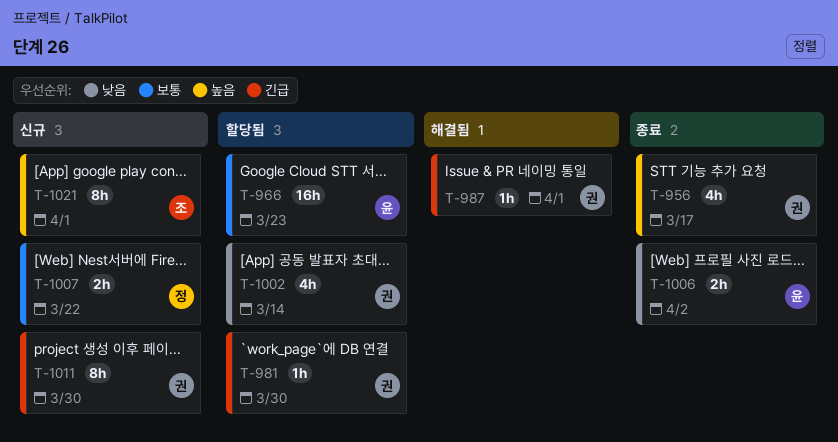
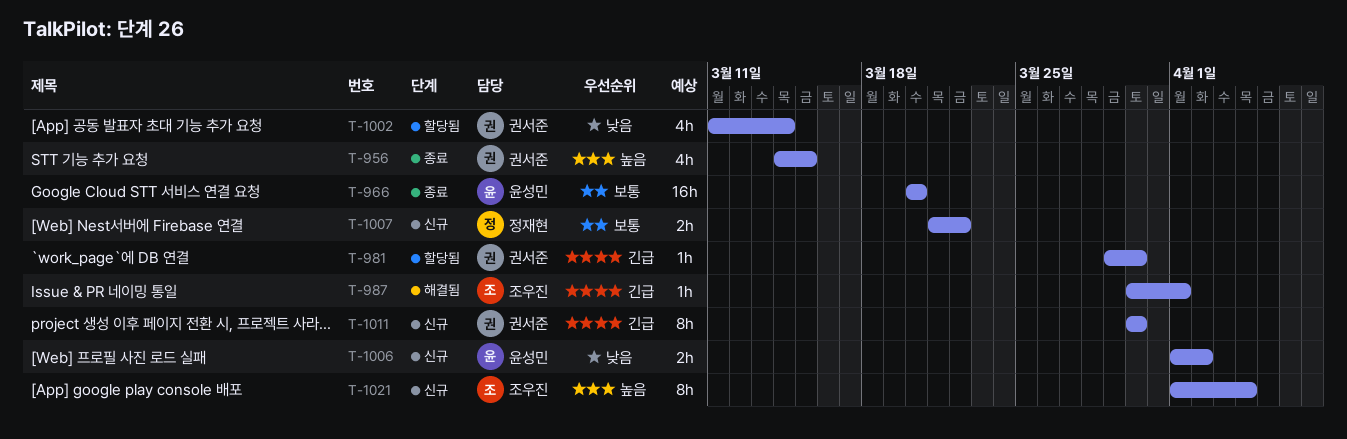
T-956, due: Mar 17 -> Mar 15
T-966, status: 할당됨 -> 종료
T-966, due: Mar 23 -> Mar 20
T-987, owner: 권서준 -> 조우진
T-1006, status: 종료 -> 신규
T-1021, due: Apr 1 -> Apr 4

